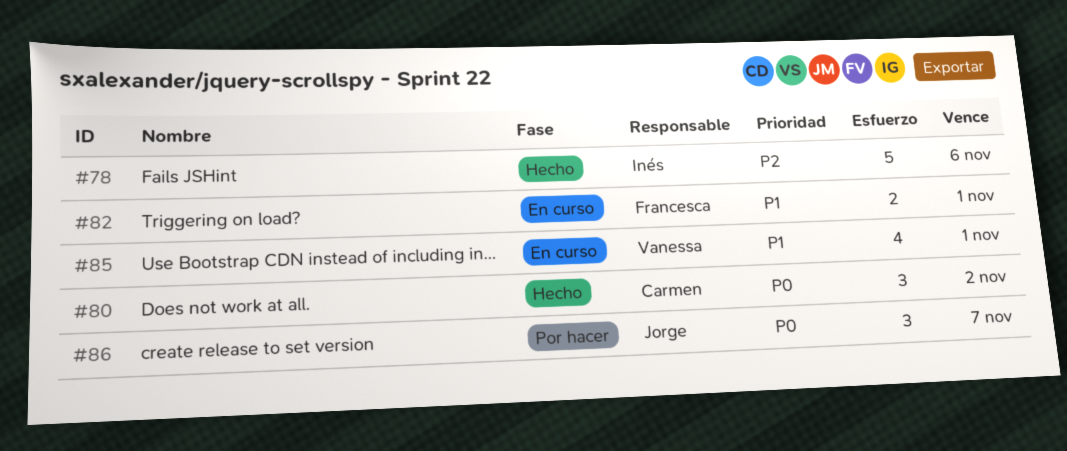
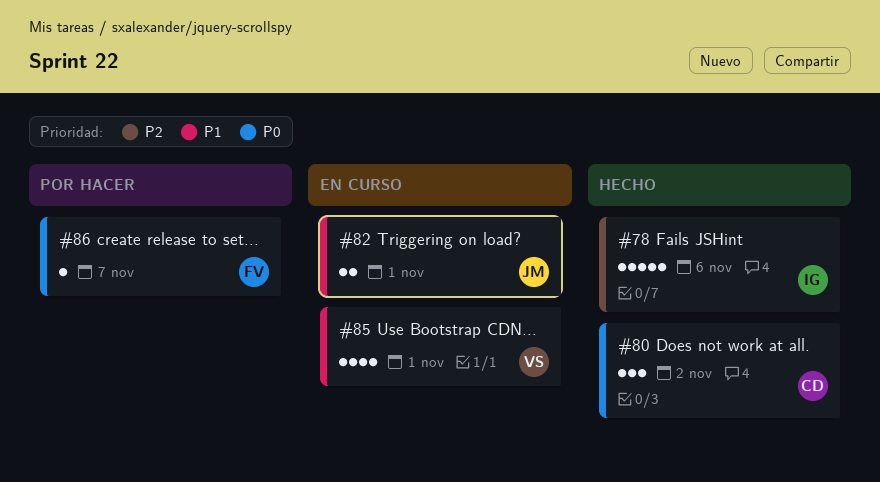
#82, owner: Francesca -> Jorge
#86, owner: Jorge -> Francesca
#86, estimate: 3 -> 1

